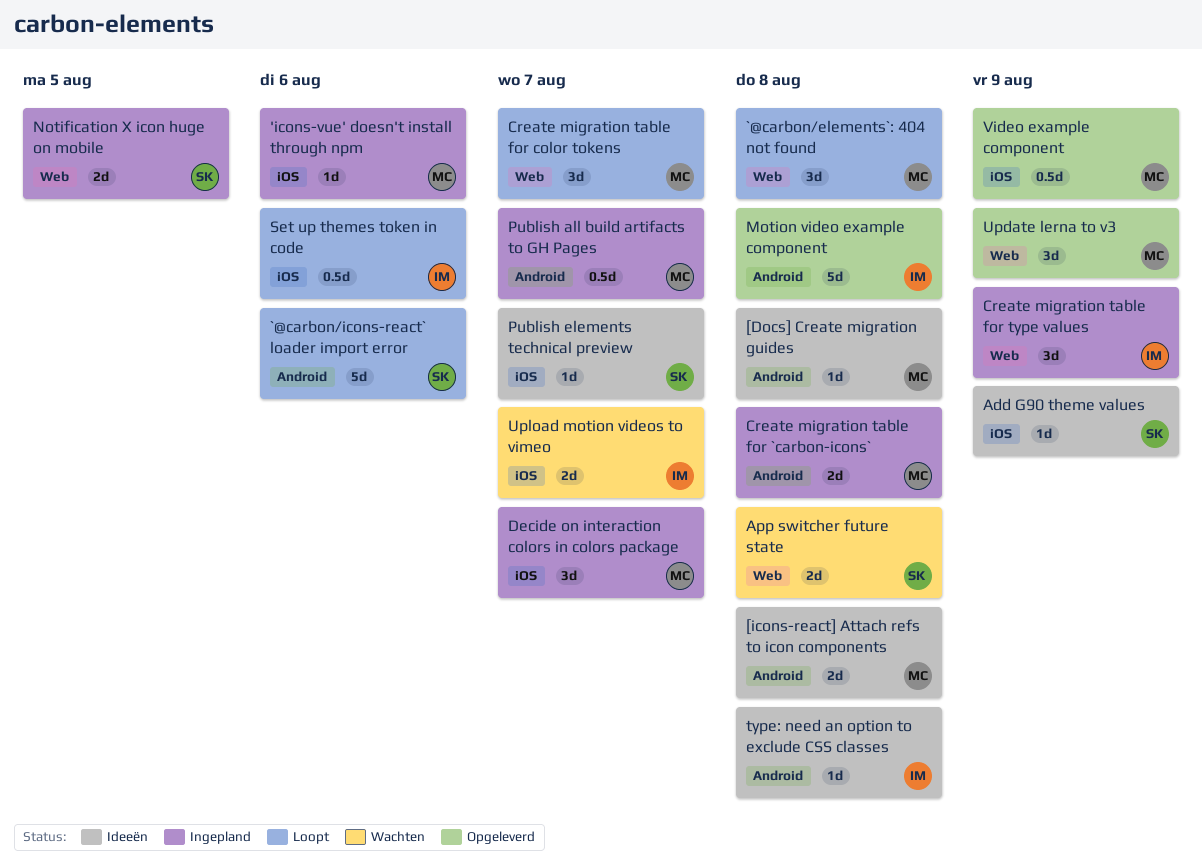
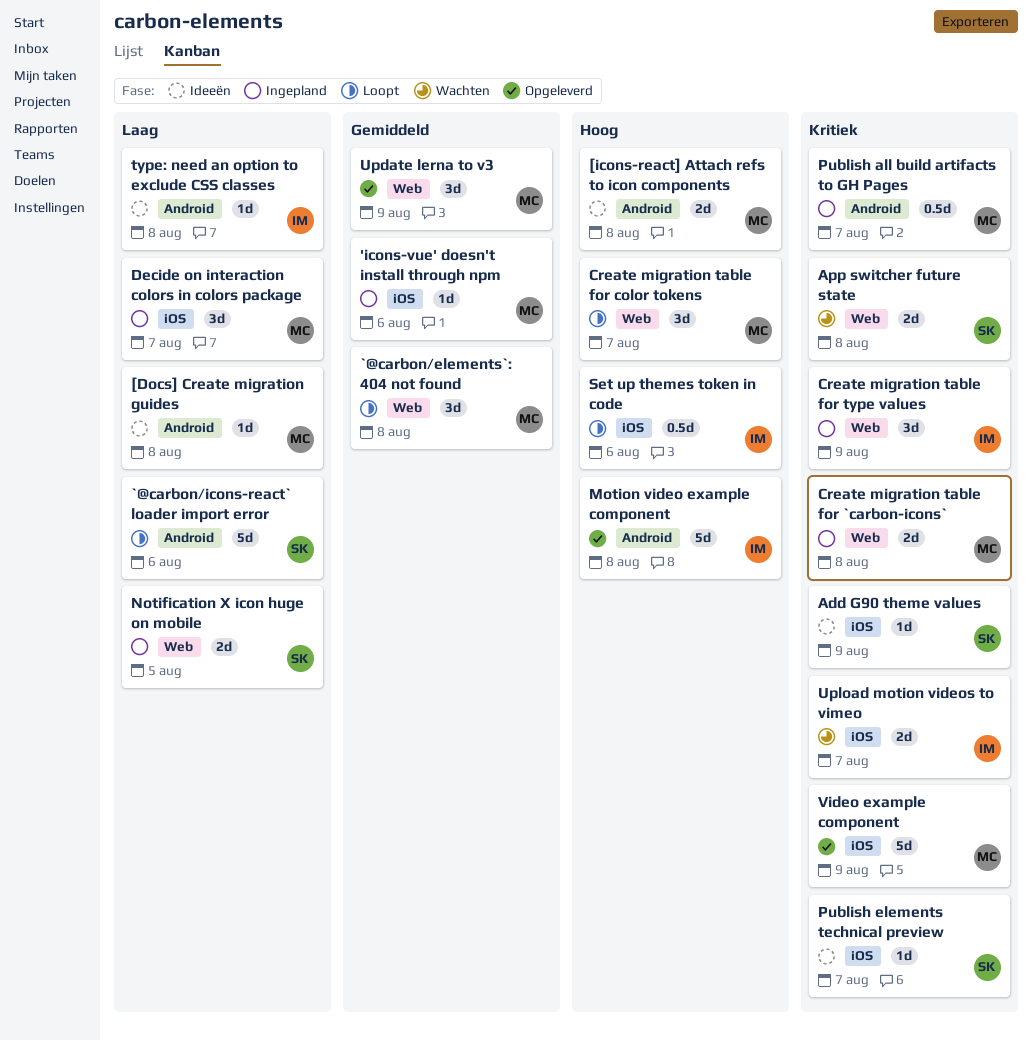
Create migration table for `carbon-icons`, label: Android -> Web
Video example component, estimate: 0.5d -> 5d

